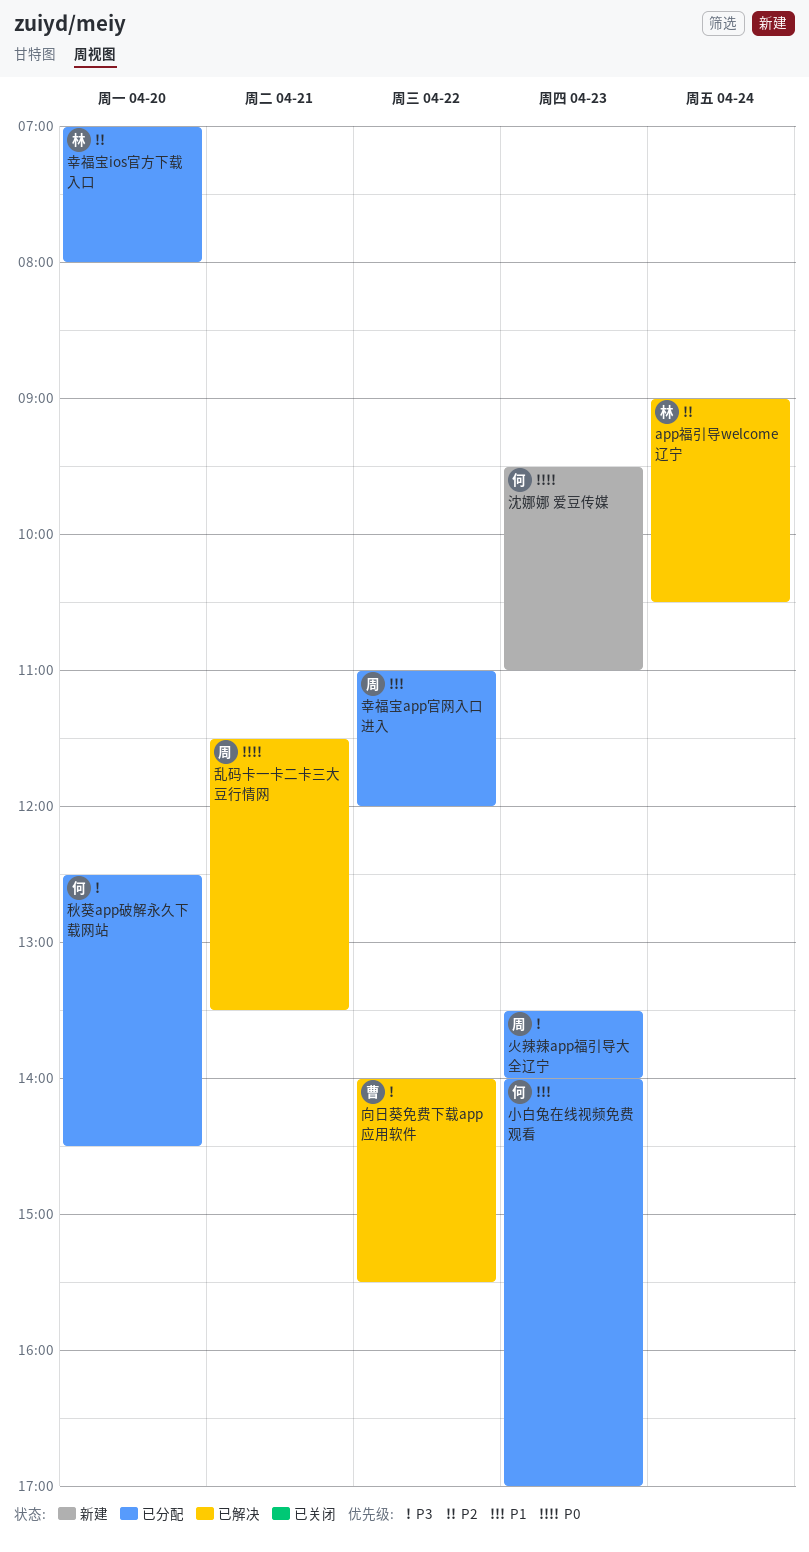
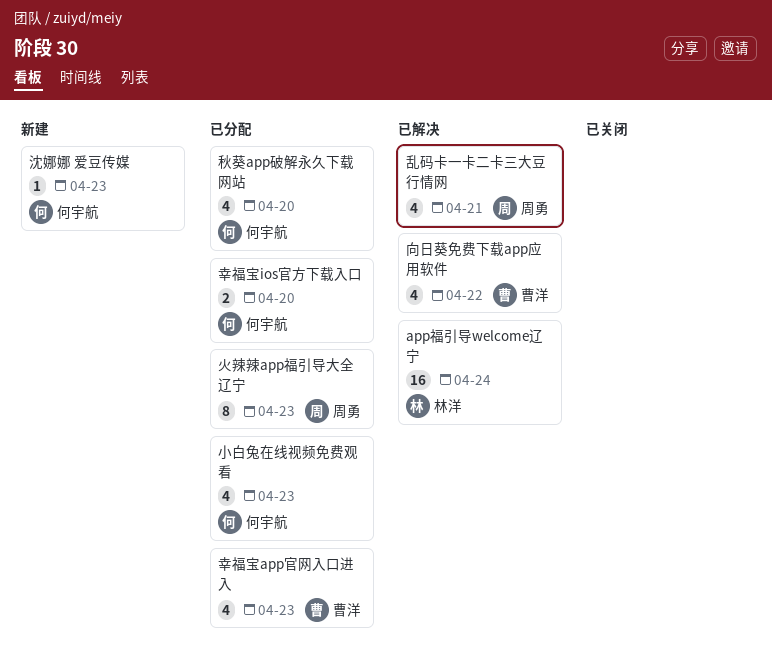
幸福宝app官网入口进入, owner: 周勇 -> 曹洋
幸福宝app官网入口进入, day: Apr 22 -> Apr 23
幸福宝ios官方下载入口, owner: 林洋 -> 何宇航

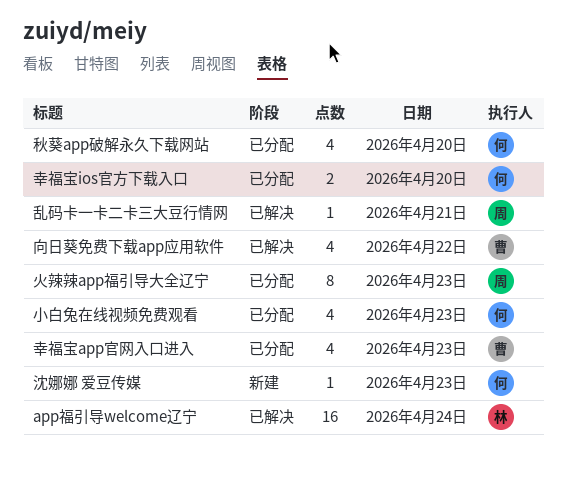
乱码卡一卡二卡三大豆行情网, estimate: 4 -> 1

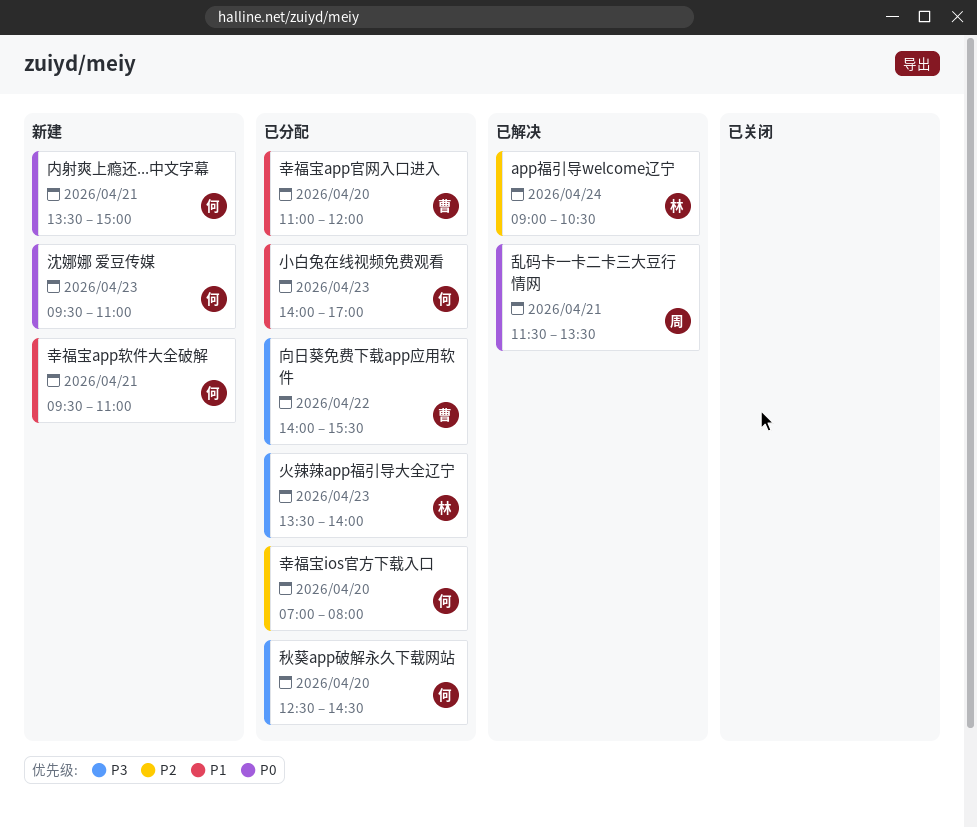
内射爽上瘾还...中文字幕: none -> present
向日葵免费下载app应用软件, status: 已解决 -> 已分配
幸福宝app官网入口进入, day: Apr 23 -> Apr 20
幸福宝app软件大全破解: none -> present
火辣辣app福引导大全辽宁, owner: 周 -> 林

